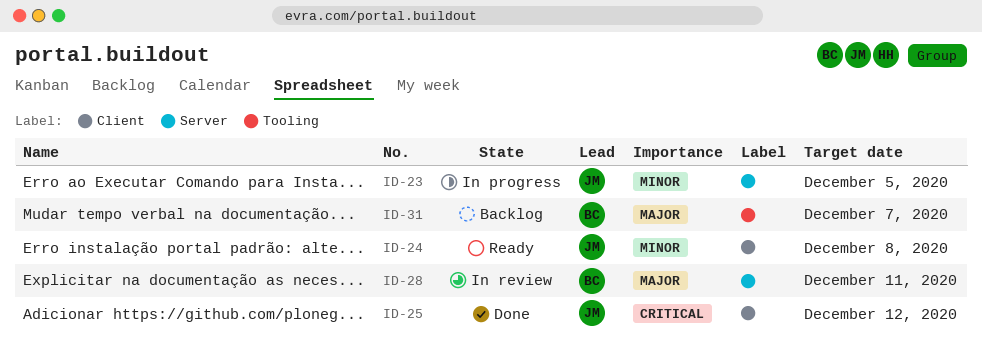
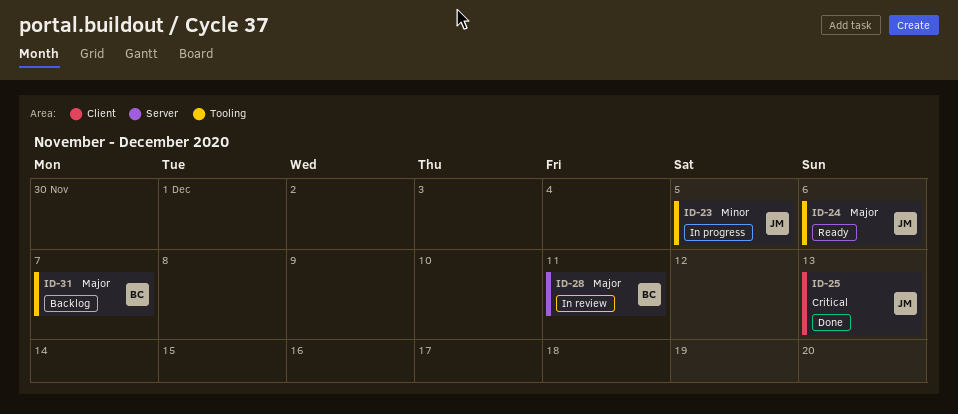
ID-23, label: Server -> Tooling
ID-24, priority: Minor -> Major
ID-24, label: Client -> Tooling
ID-24, due: Dec 8 -> Dec 6
ID-25, due: Dec 12 -> Dec 13

